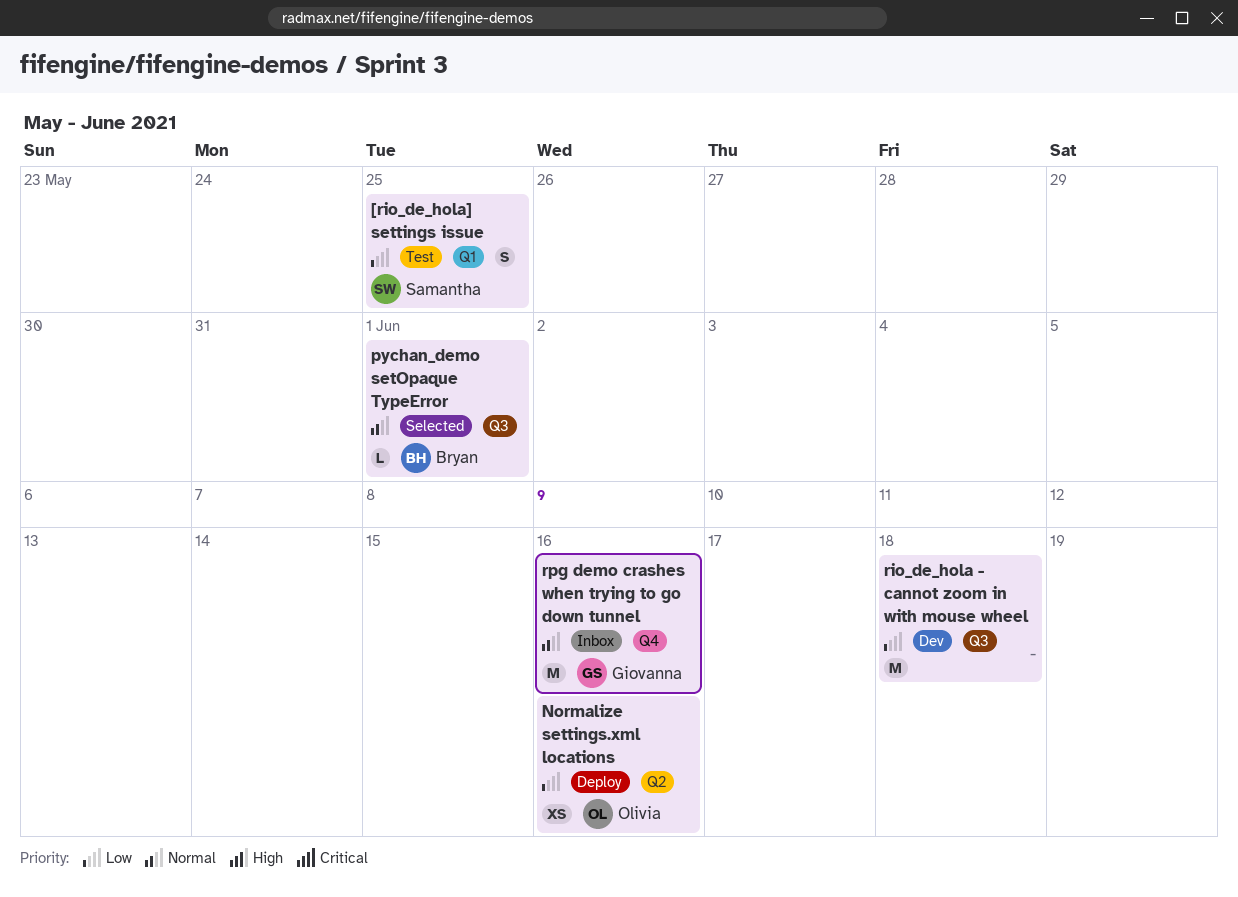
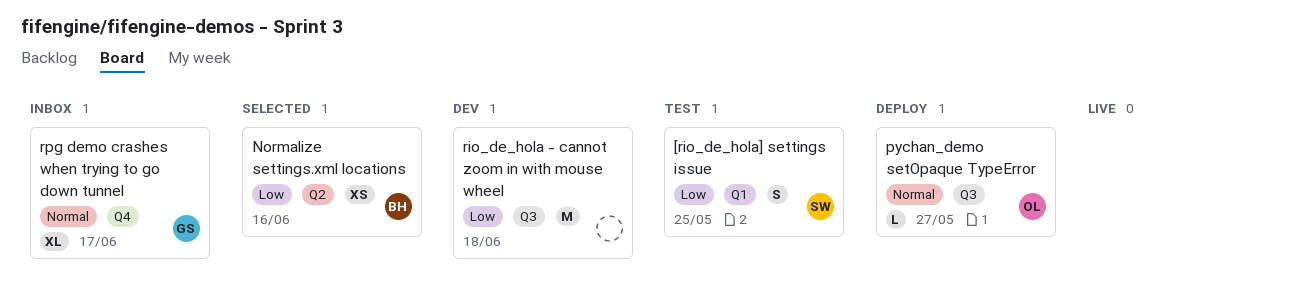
Normalize settings.xml locations, status: Deploy -> Selected
Normalize settings.xml locations, owner: Olivia -> Bryan
pychan_demo setOpaque TypeError, status: Selected -> Deploy
pychan_demo setOpaque TypeError, owner: Bryan -> Olivia
pychan_demo setOpaque TypeError, due: Jun 1 -> May 27
rpg demo crashes when trying to go down tunnel, estimate: M -> XL
rpg demo crashes when trying to go down tunnel, due: Jun 16 -> Jun 17

